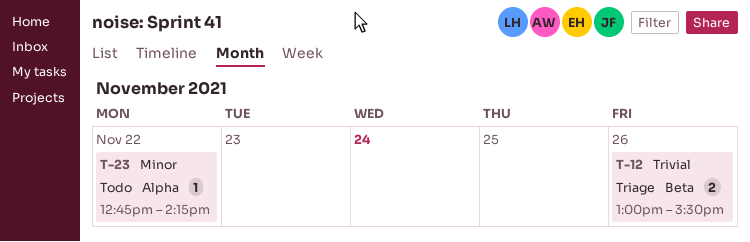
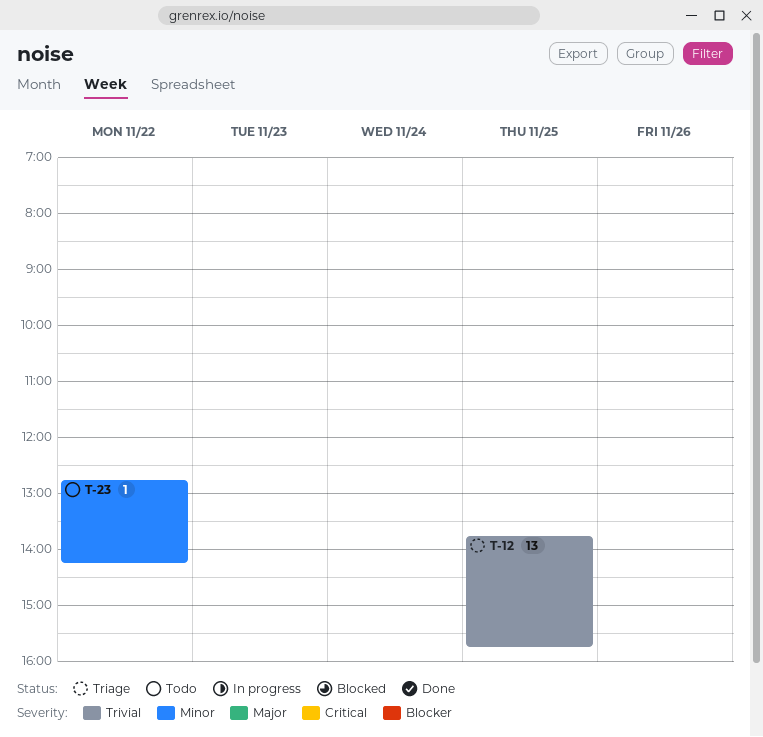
T-12, estimate: 2 -> 13
T-12, day: Nov 26 -> Nov 25
T-12, begins: 13:00 -> 13:45
T-12, ends: 15:30 -> 15:45

